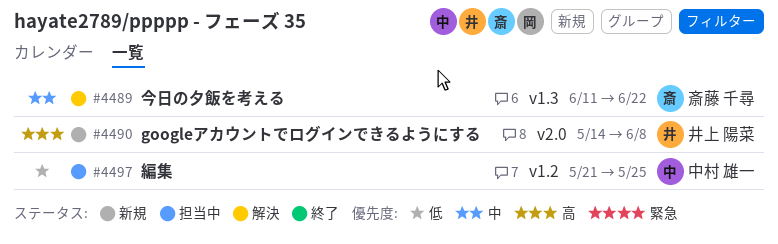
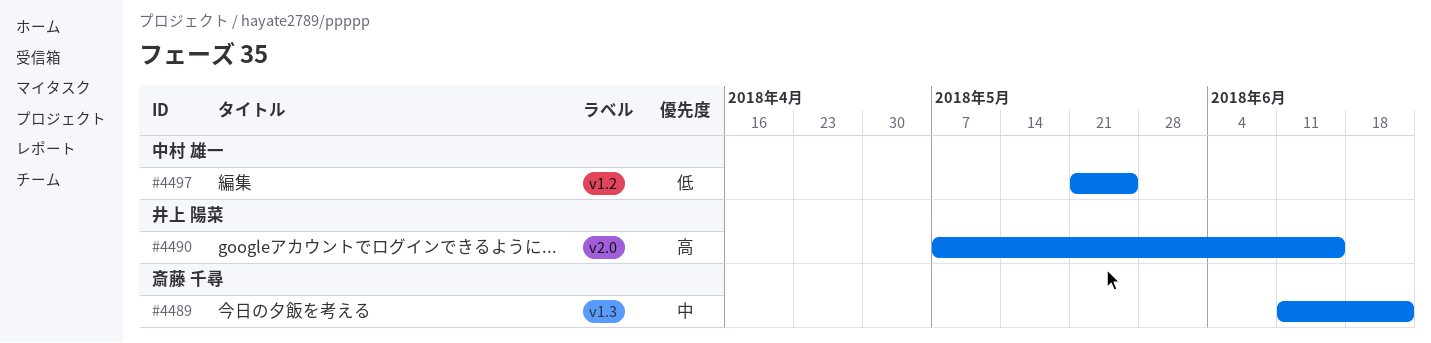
#4490, start: May 14 -> May 7
#4490, due: Jun 8 -> Jun 15

